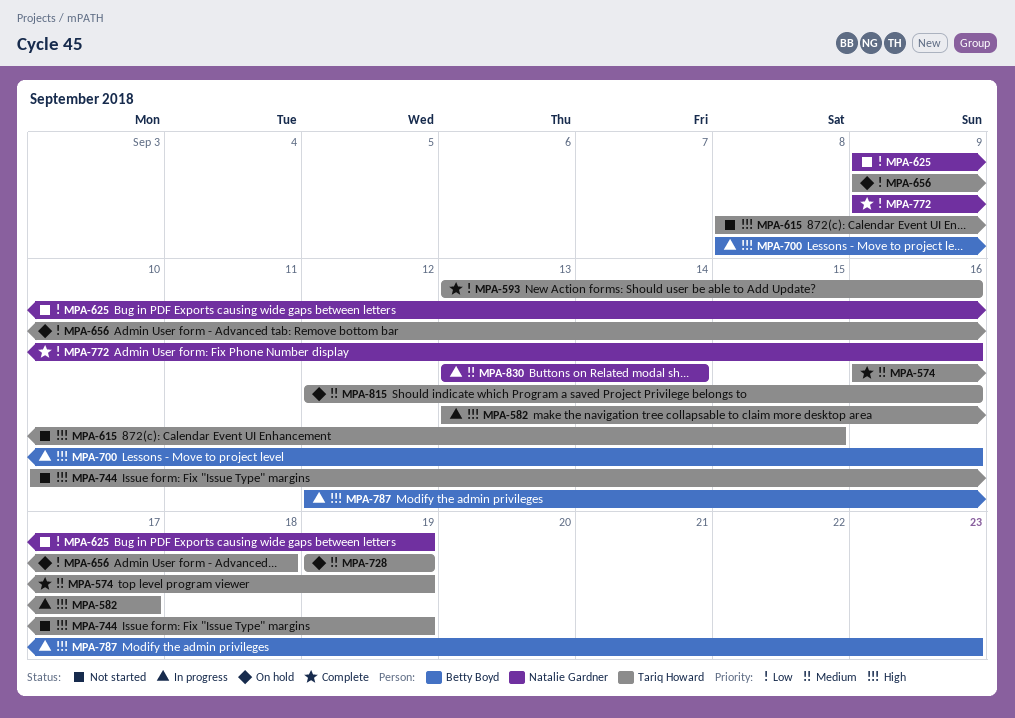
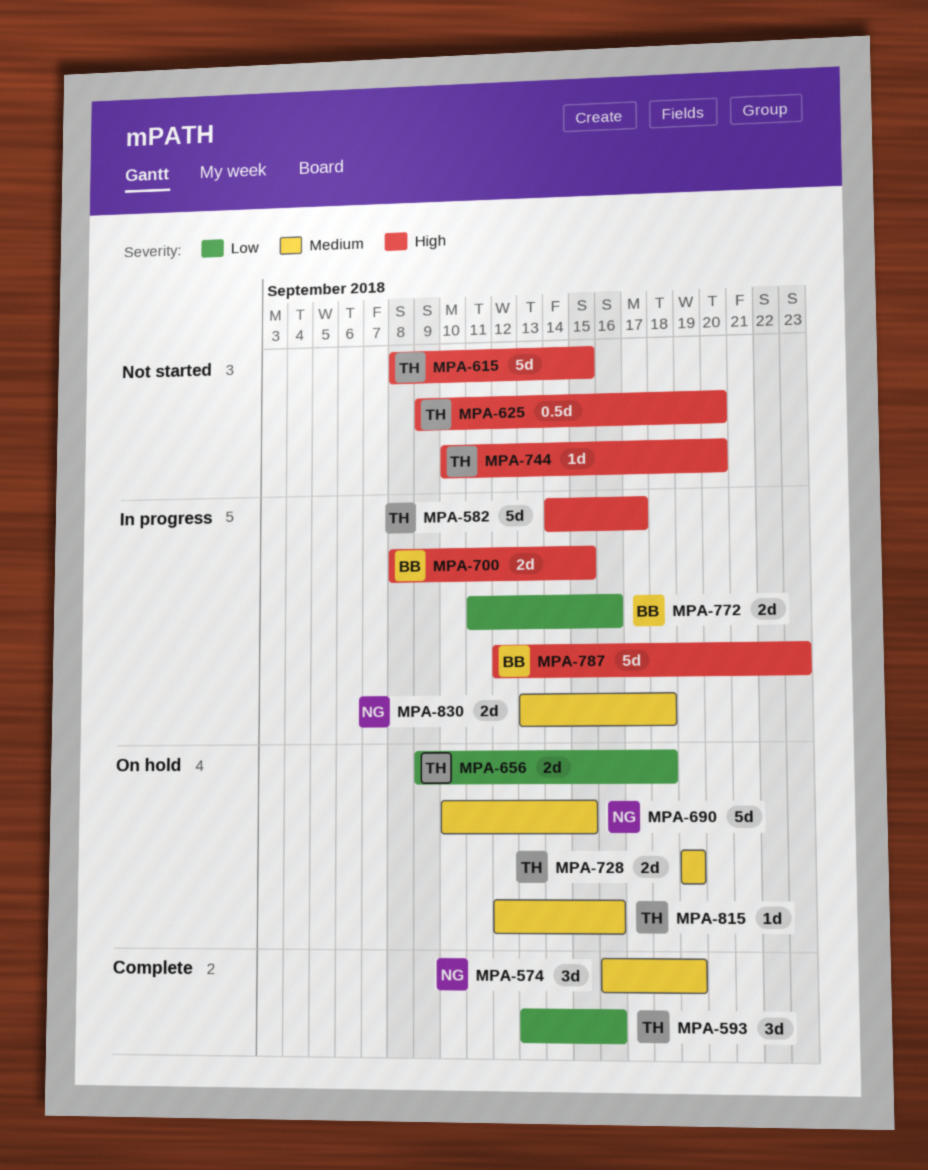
MPA-574, owner: Tariq Howard -> Natalie Gardner
MPA-582, start: Sep 13 -> Sep 14
MPA-625, owner: Natalie Gardner -> Tariq Howard
MPA-625, priority: Low -> High
MPA-625, due: Sep 19 -> Sep 20
MPA-690: none -> present
MPA-700, due: Sep 16 -> Sep 15
MPA-744, due: Sep 19 -> Sep 20
MPA-772, status: Complete -> In progress
MPA-772, owner: Natalie Gardner -> Betty Boyd
MPA-772, start: Sep 9 -> Sep 11
MPA-830, due: Sep 14 -> Sep 18

